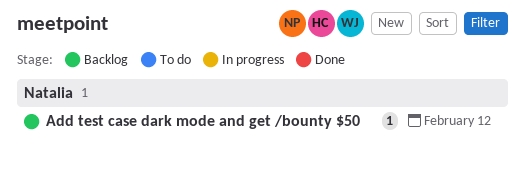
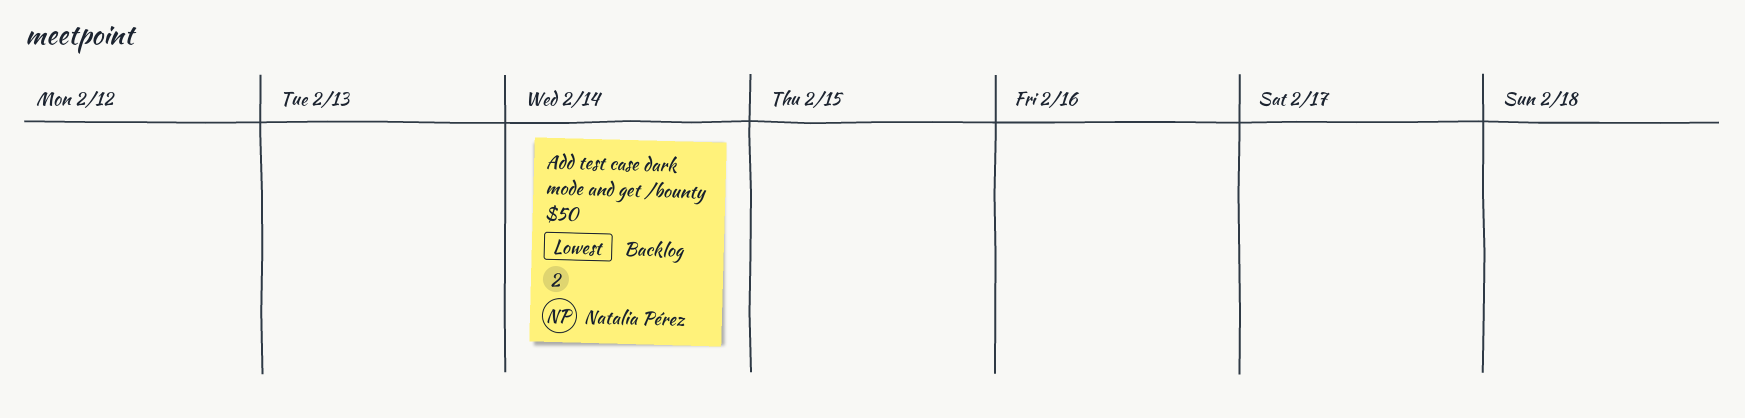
Add test case dark mode and get /bounty $50, estimate: 1 -> 2
Add test case dark mode and get /bounty $50, due: Feb 12 -> Feb 14

